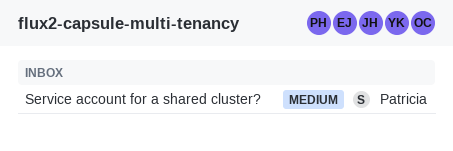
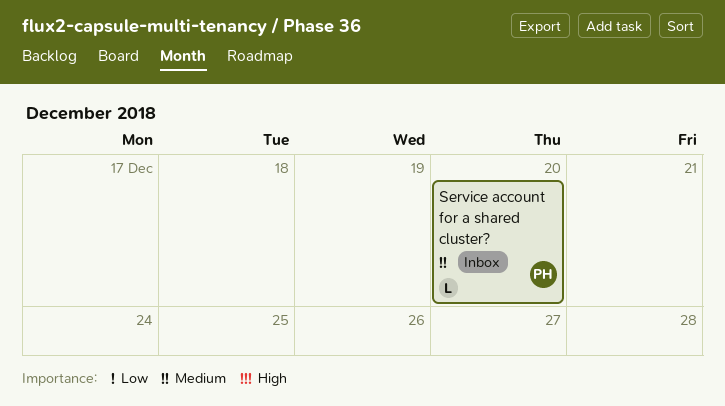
Service account for a shared cluster?, estimate: S -> L

